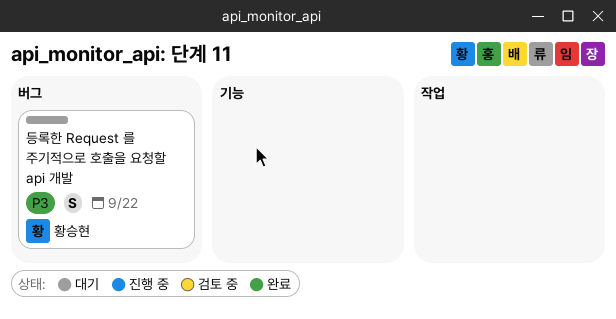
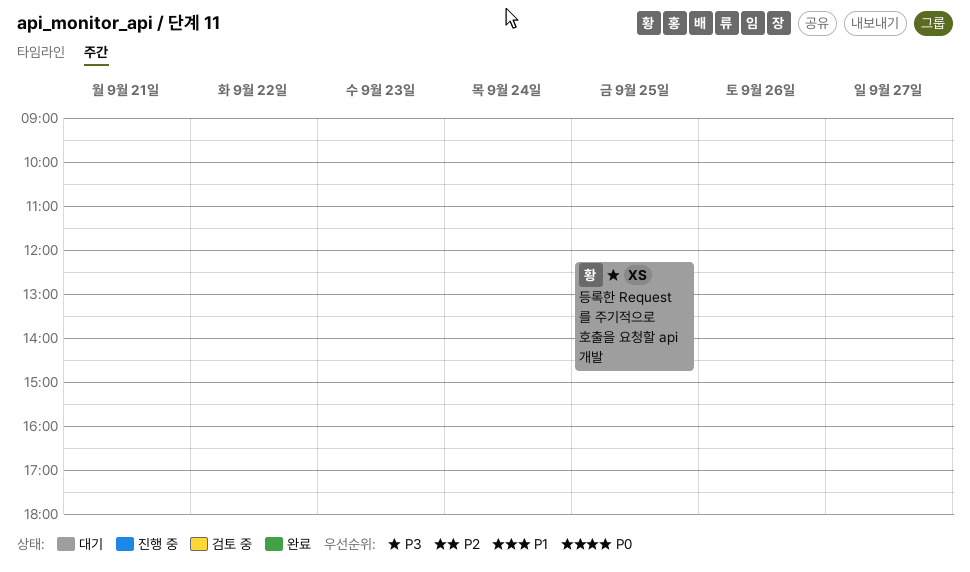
등록한 Request 를 주기적으로 호출을 요청할 api 개발, estimate: S -> XS
등록한 Request 를 주기적으로 호출을 요청할 api 개발, day: Sep 22 -> Sep 25

